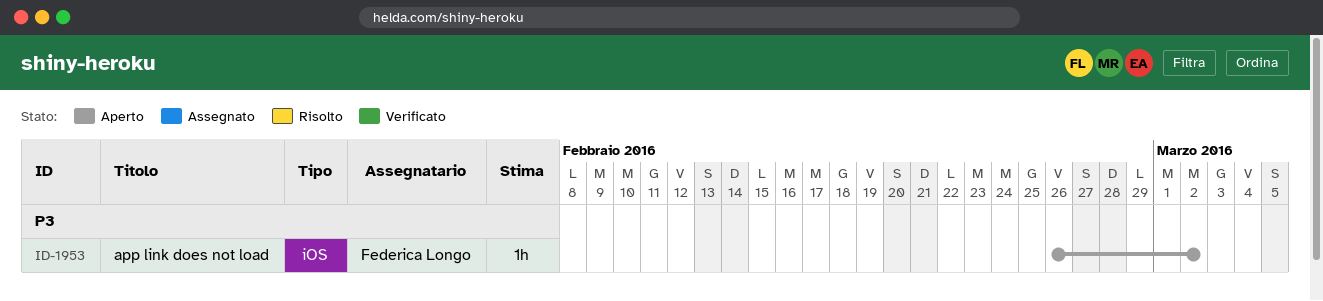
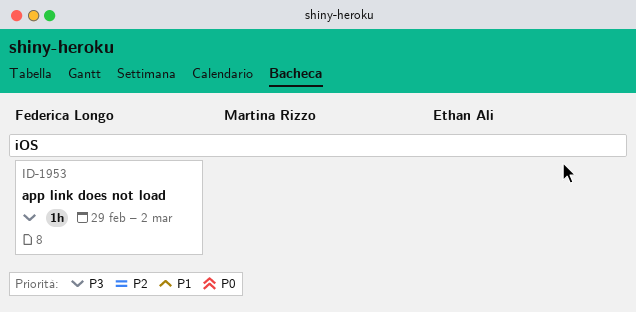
ID-1953, start: Feb 26 -> Feb 29

